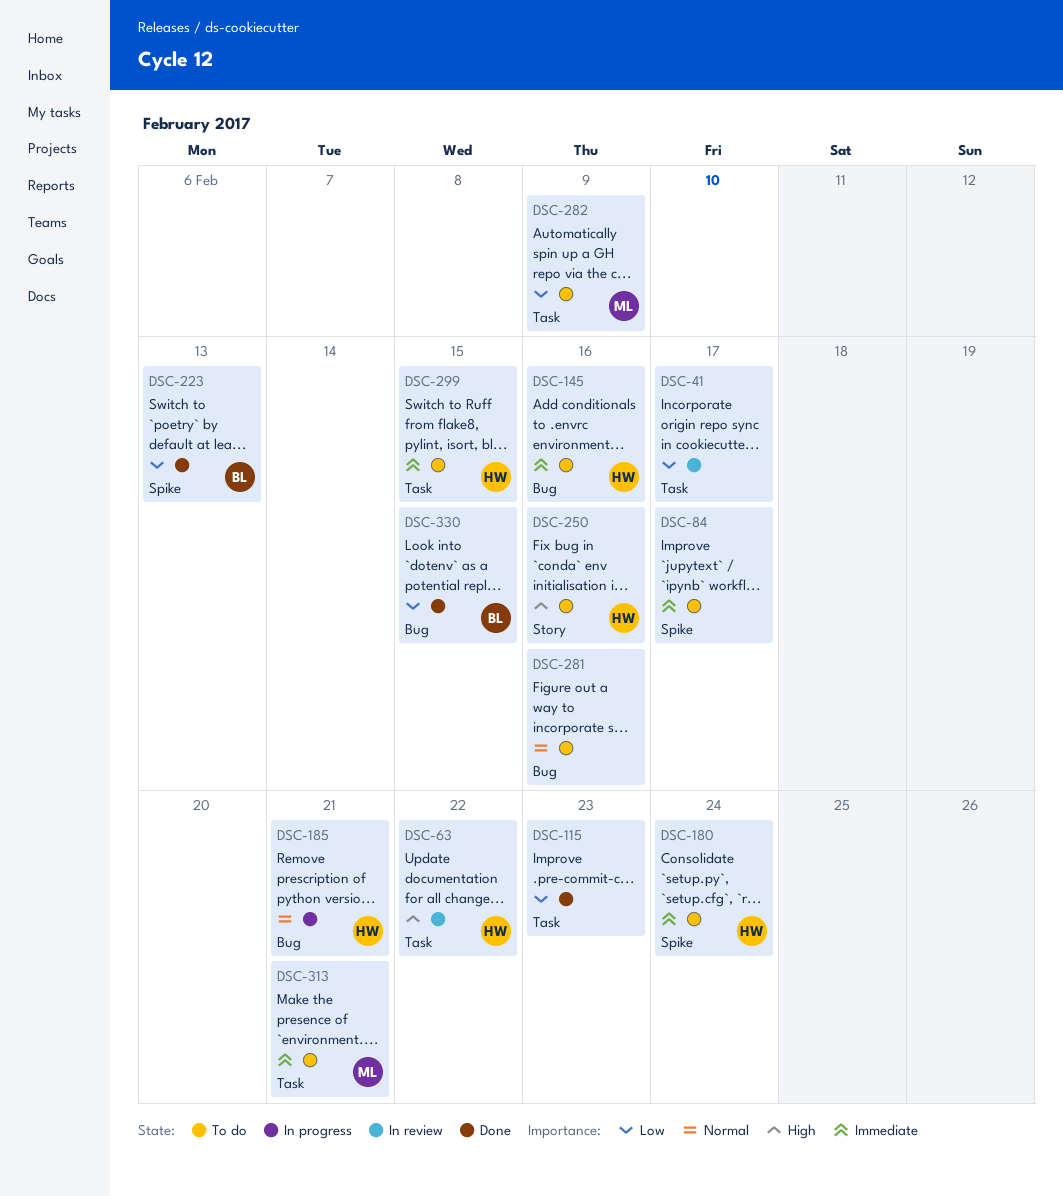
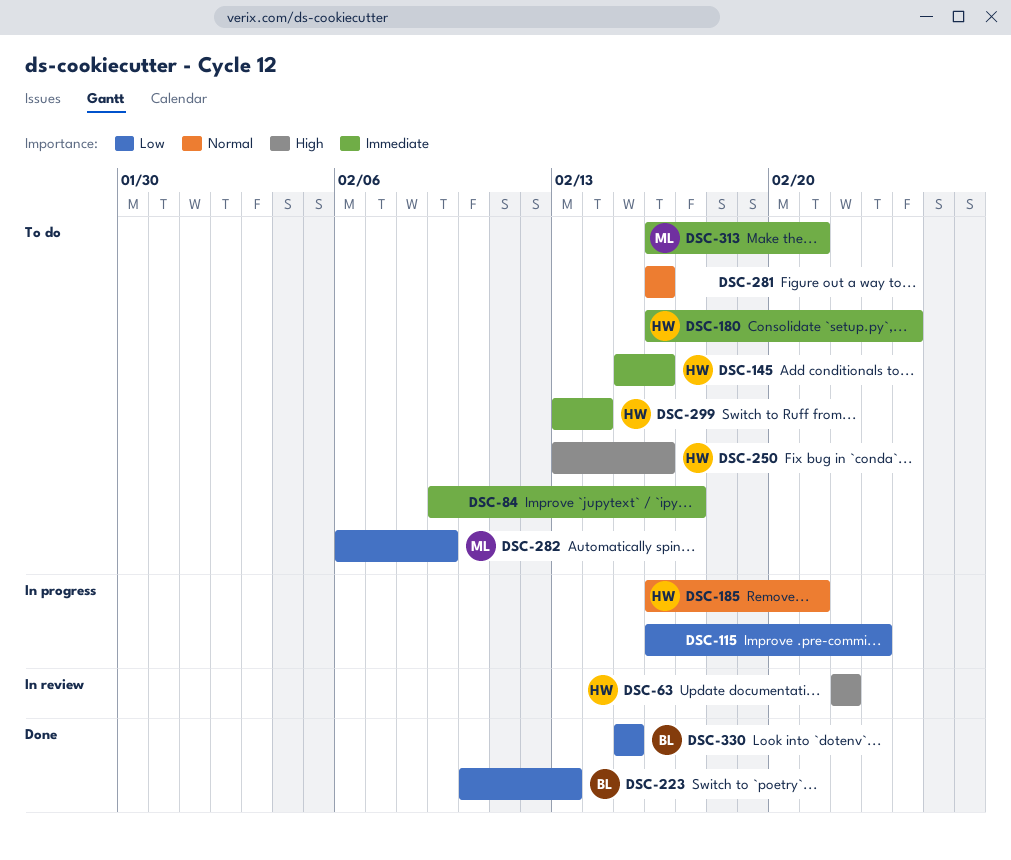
DSC-41: present -> none
DSC-115, status: Done -> In progress
DSC-299, due: Feb 15 -> Feb 14

